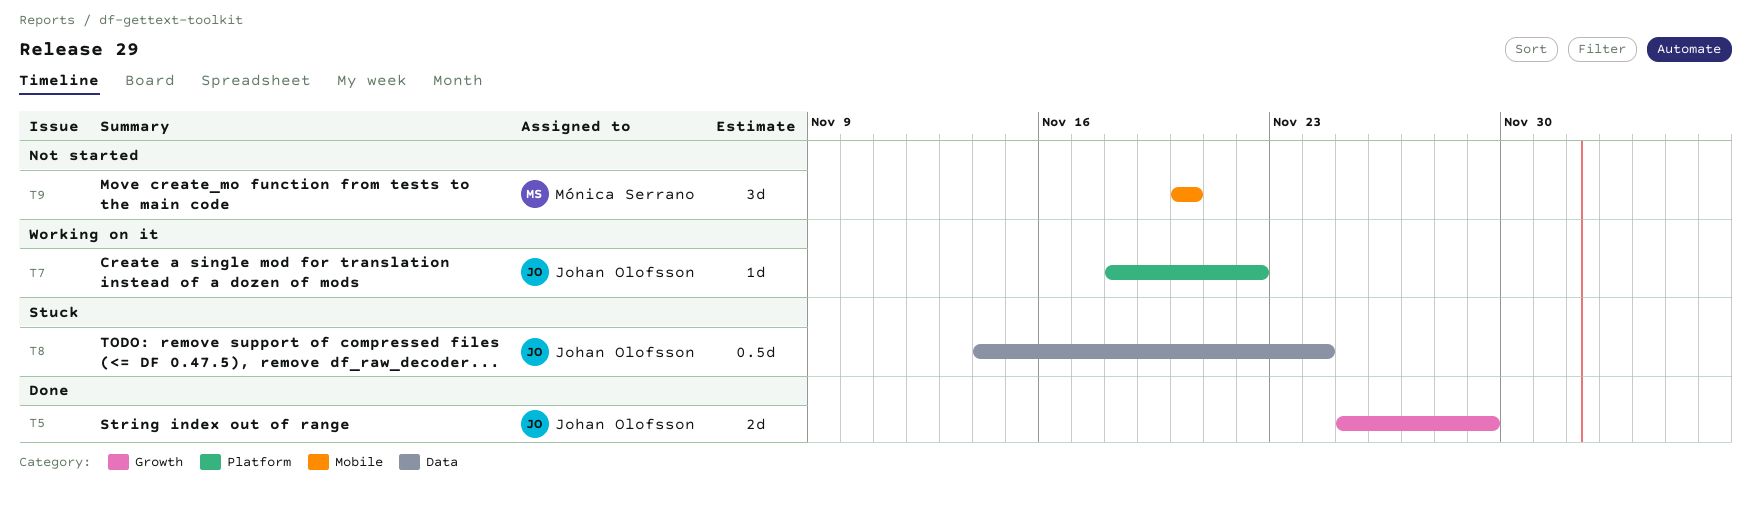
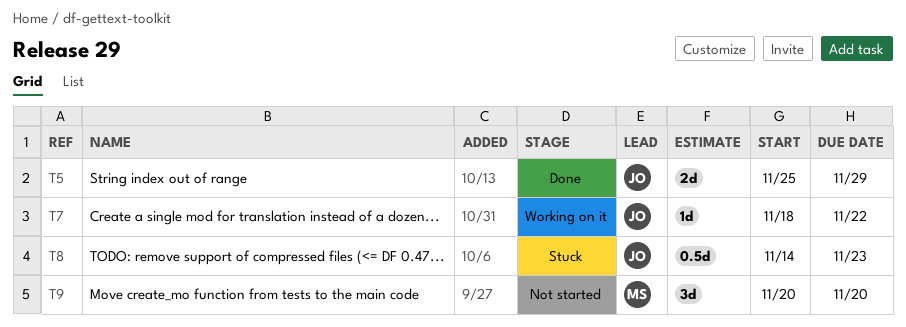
T8, due: Nov 24 -> Nov 23

